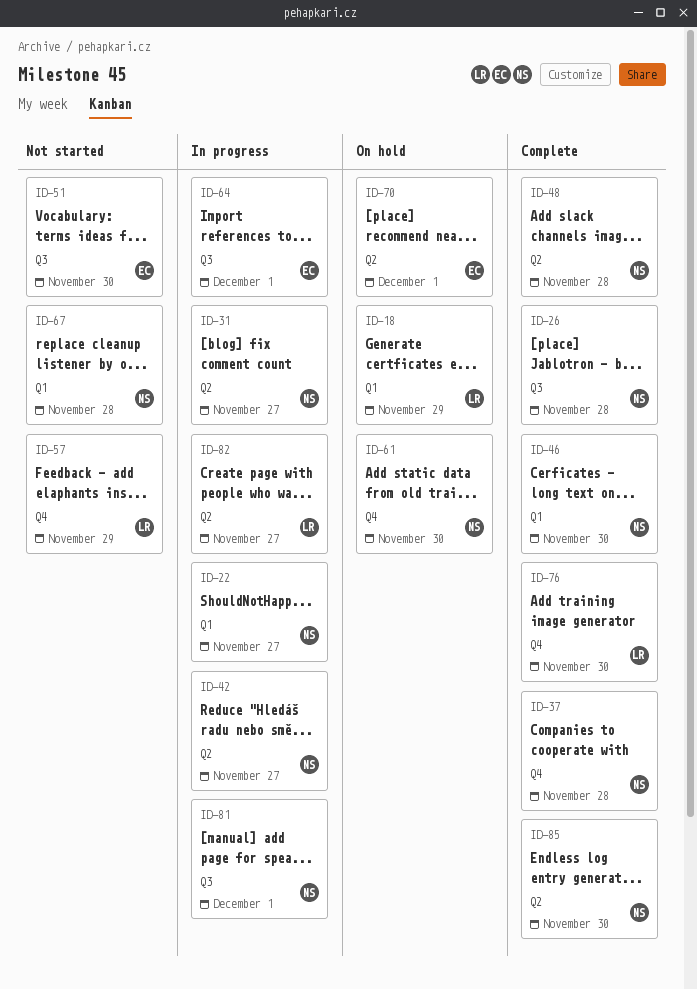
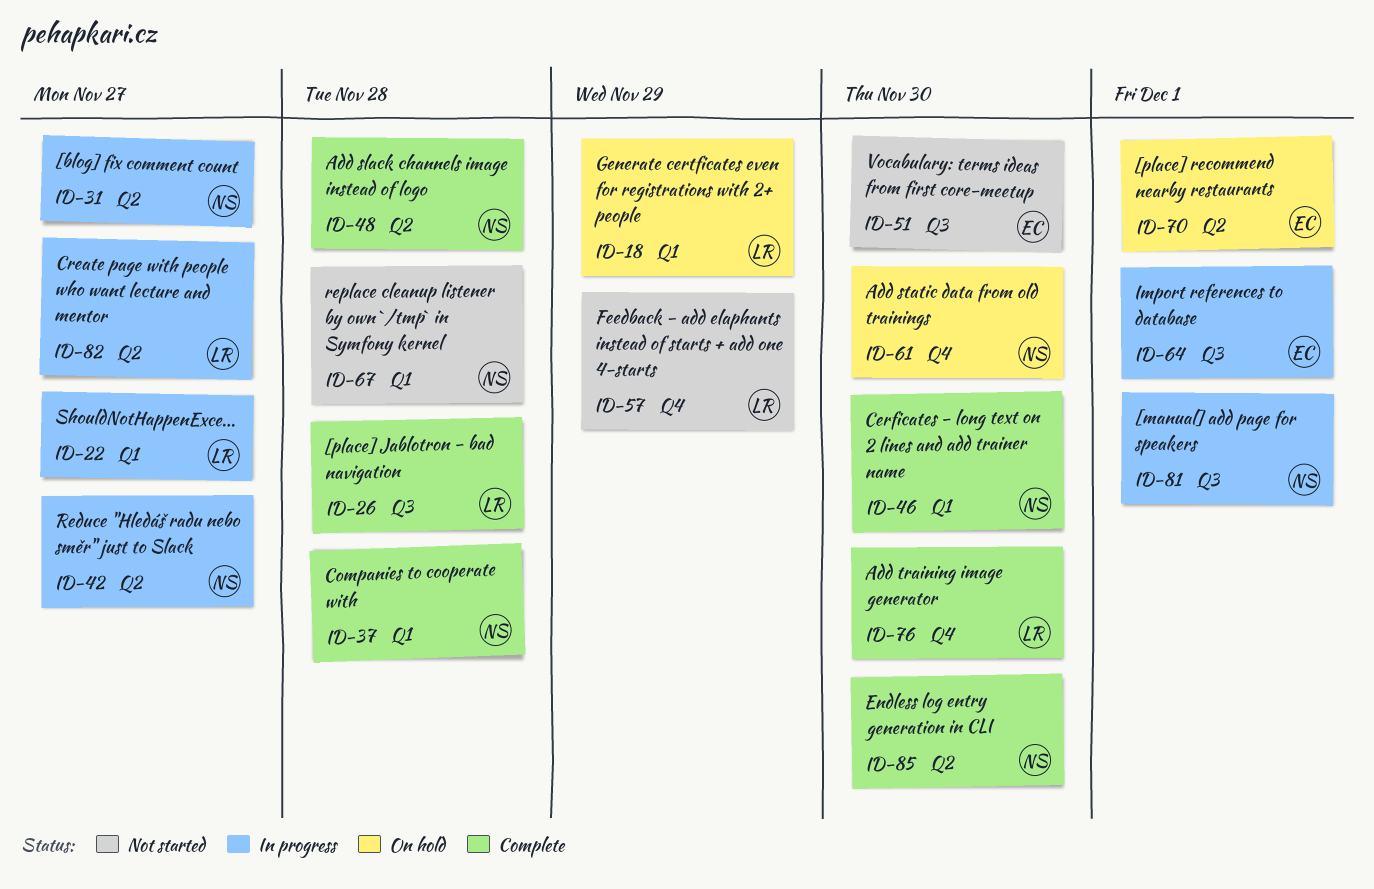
ID-22, owner: NS -> LR
ID-26, owner: NS -> LR
ID-37, label: Q4 -> Q1

